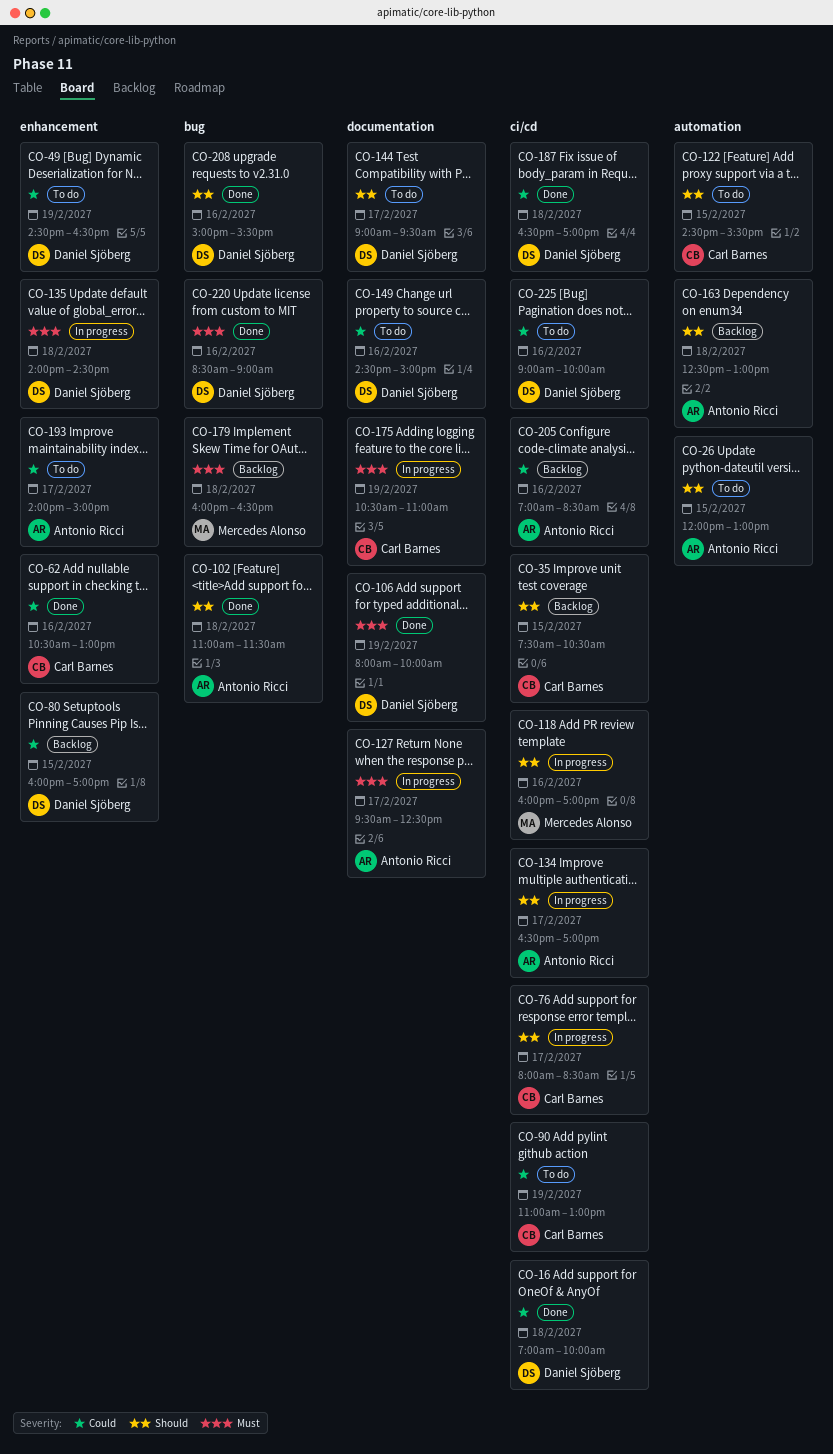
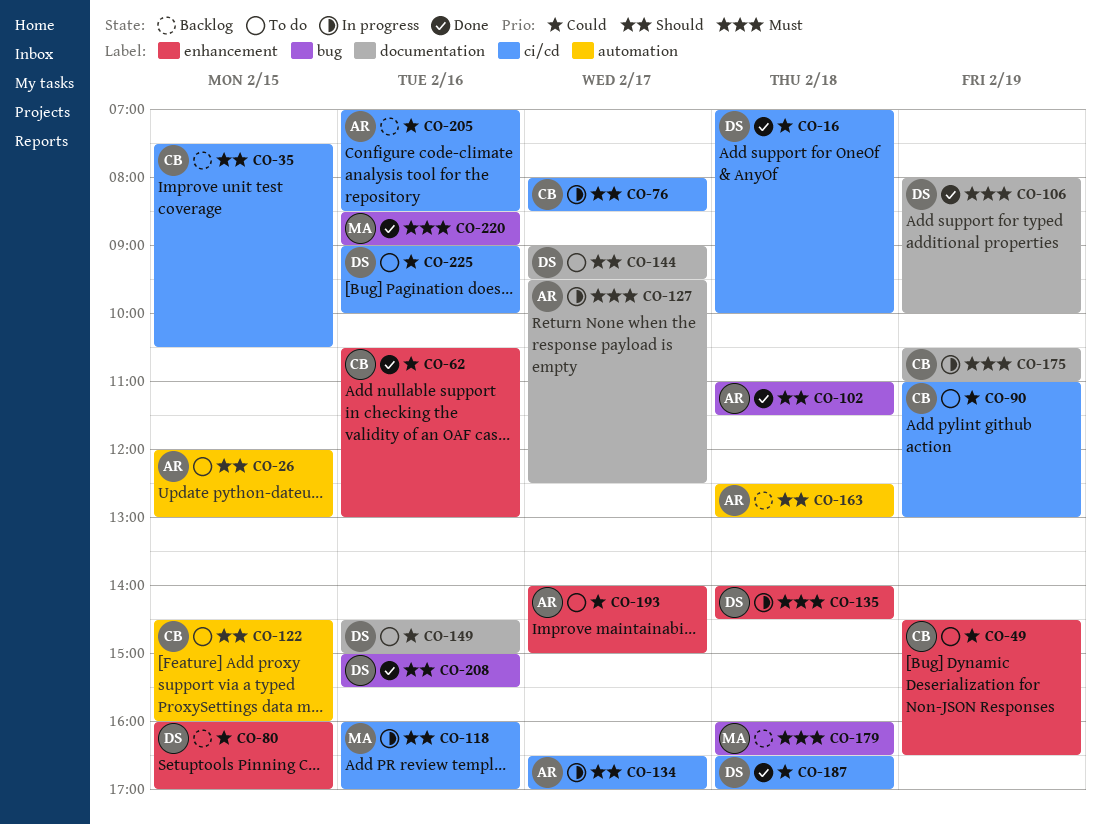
CO-49, owner: Daniel Sjöberg -> Carl Barnes
CO-122, ends: 15:30 -> 16:00
CO-220, owner: Daniel Sjöberg -> Mercedes Alonso

